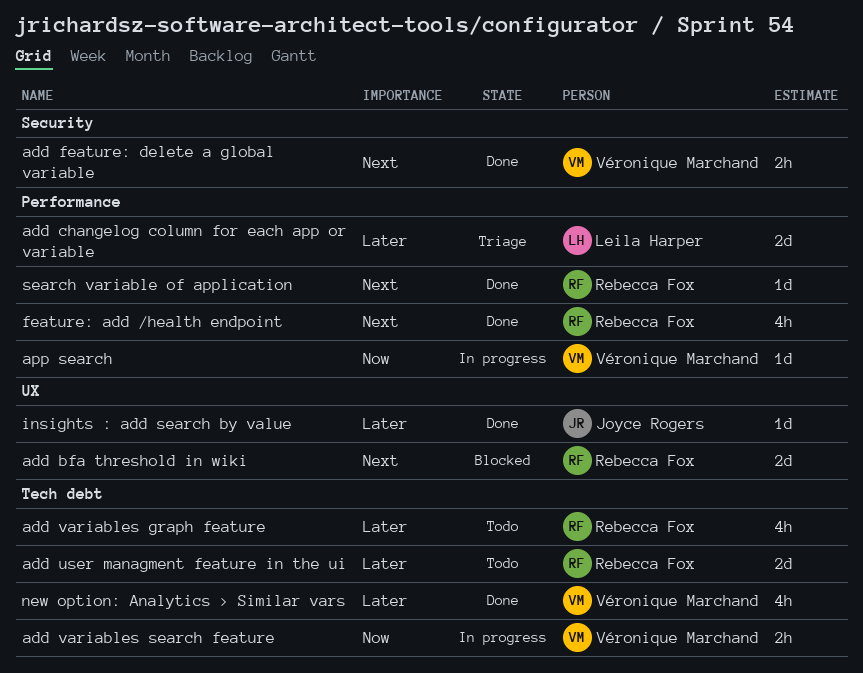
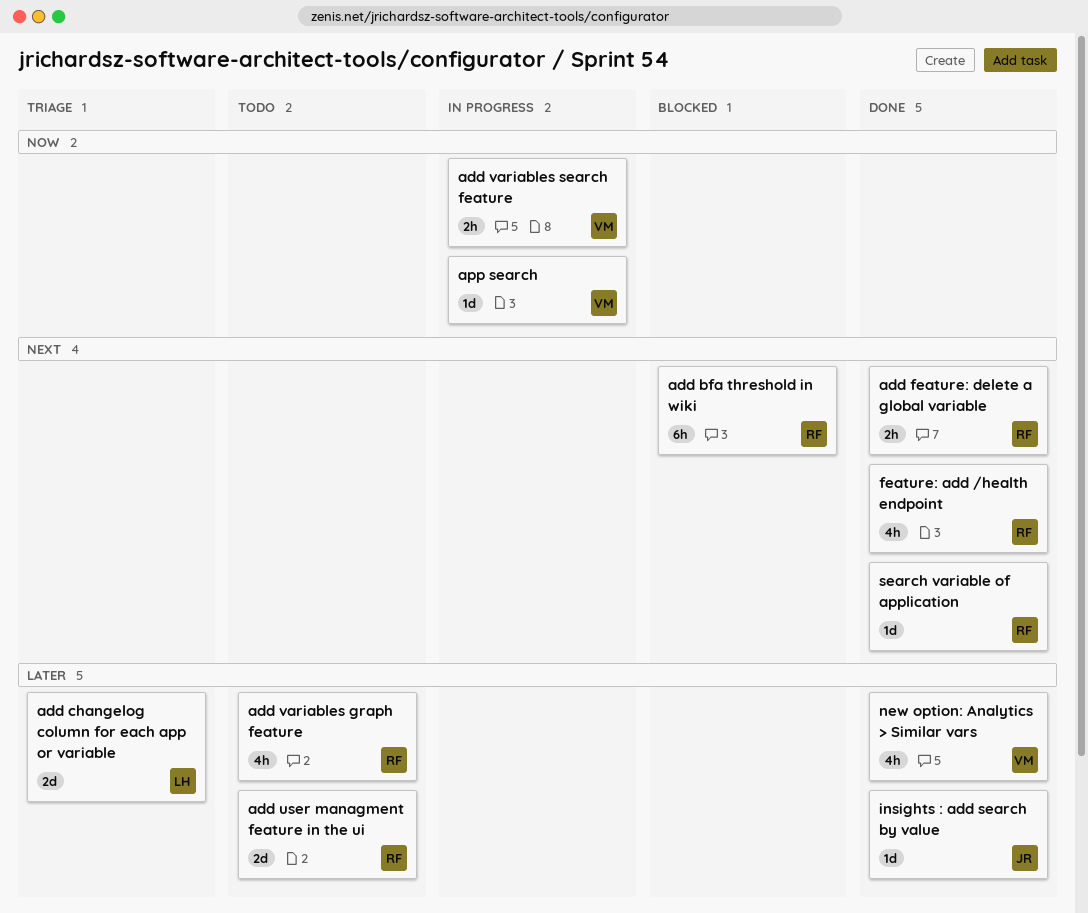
add bfa threshold in wiki, estimate: 2d -> 6h
add feature: delete a global variable, owner: Véronique Marchand -> Rebecca Fox

